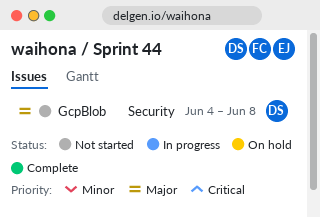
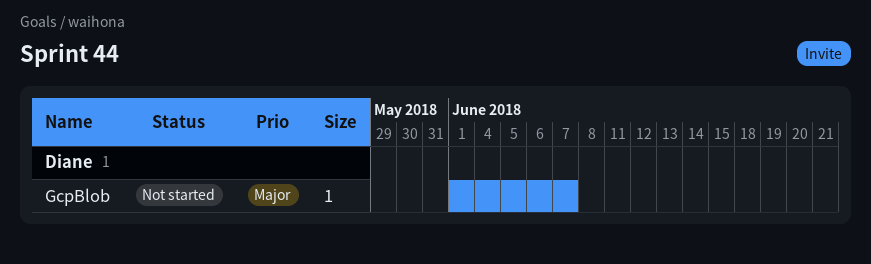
GcpBlob, start: Jun 4 -> Jun 1
GcpBlob, due: Jun 8 -> Jun 7

